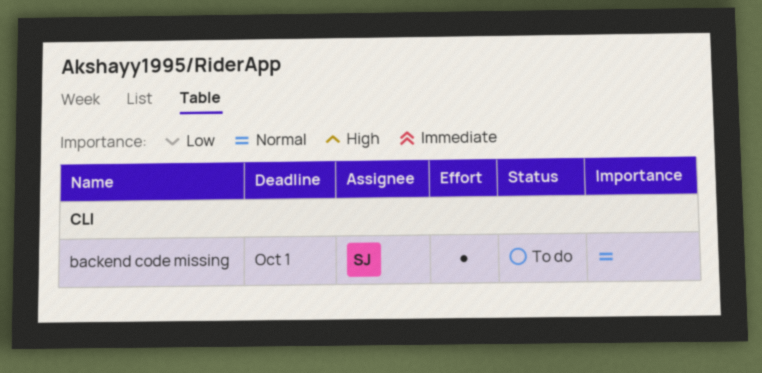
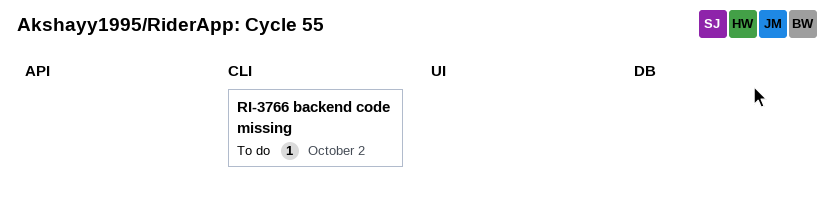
backend code missing, due: Oct 1 -> Oct 2

